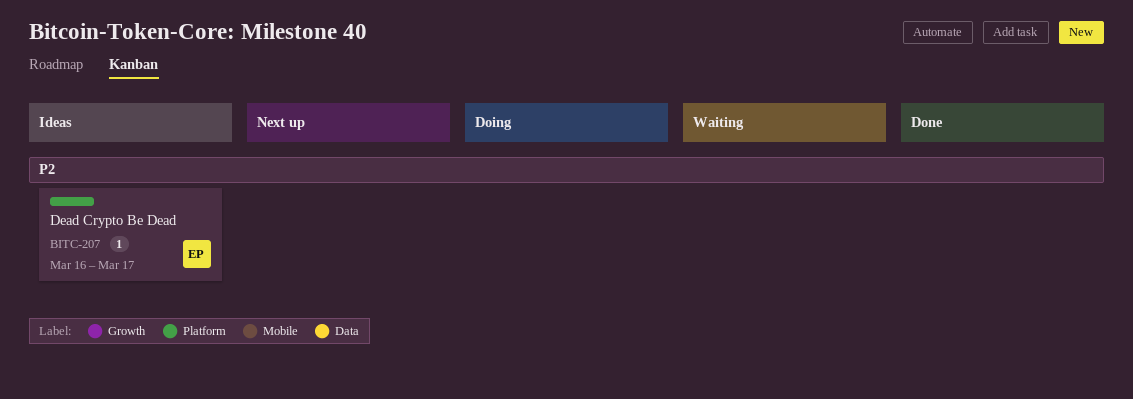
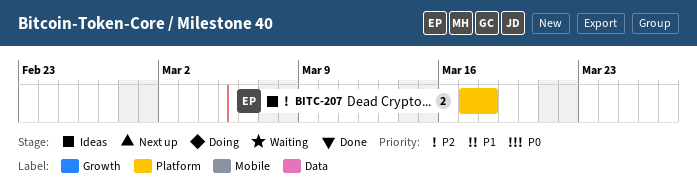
BITC-207, estimate: 1 -> 2
BITC-207, start: Mar 16 -> Mar 17
BITC-207, due: Mar 17 -> Mar 18

